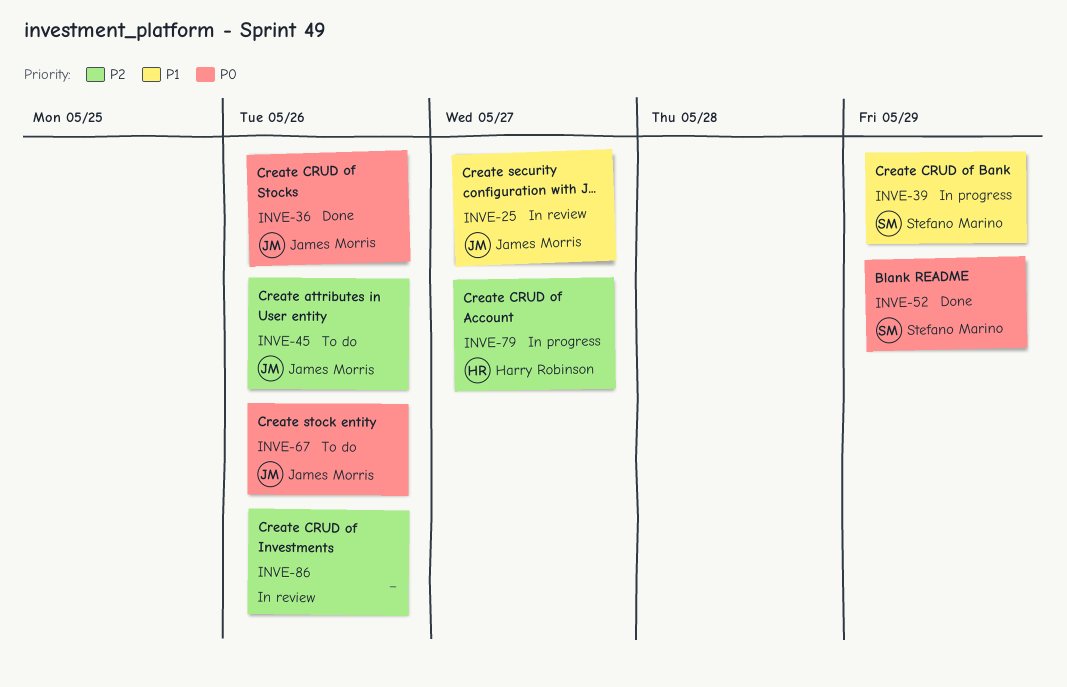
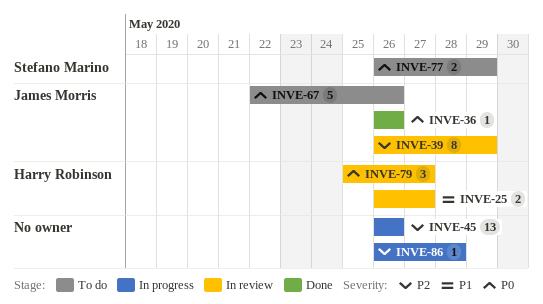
INVE-25, owner: James Morris -> Harry Robinson
INVE-39, status: In progress -> In review
INVE-39, owner: Stefano Marino -> James Morris
INVE-39, priority: P1 -> P2
INVE-45, status: To do -> In progress
INVE-45, owner: James Morris -> none
INVE-52: present -> none
INVE-77: none -> present
INVE-79, status: In progress -> In review
INVE-79, priority: P2 -> P0
INVE-86, status: In review -> In progress
INVE-86, due: May 26 -> May 28

